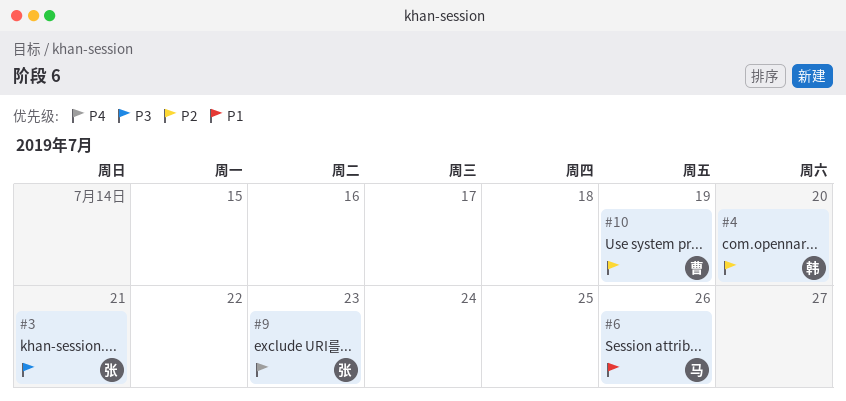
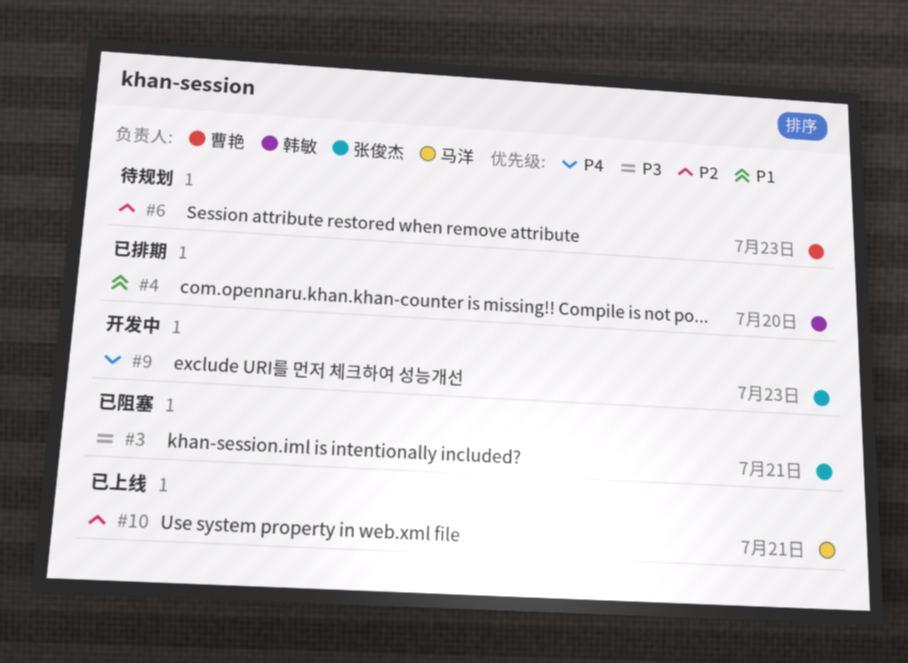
#4, priority: P2 -> P1
#6, owner: 马洋 -> 曹艳
#6, priority: P1 -> P2
#6, due: Jul 26 -> Jul 23
#10, owner: 曹艳 -> 马洋
#10, due: Jul 19 -> Jul 21

